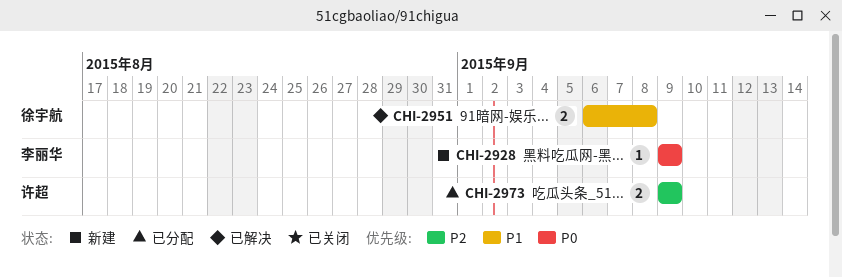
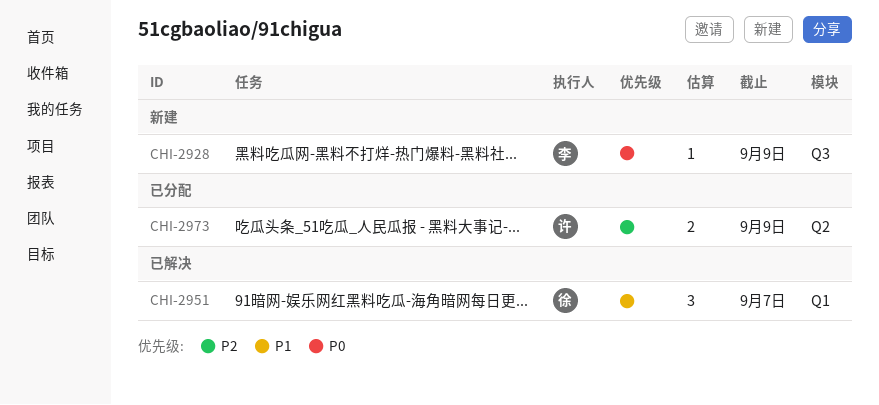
CHI-2951, estimate: 2 -> 3
CHI-2951, due: Sep 8 -> Sep 7

